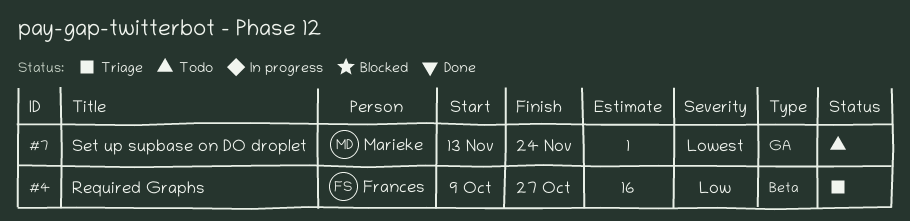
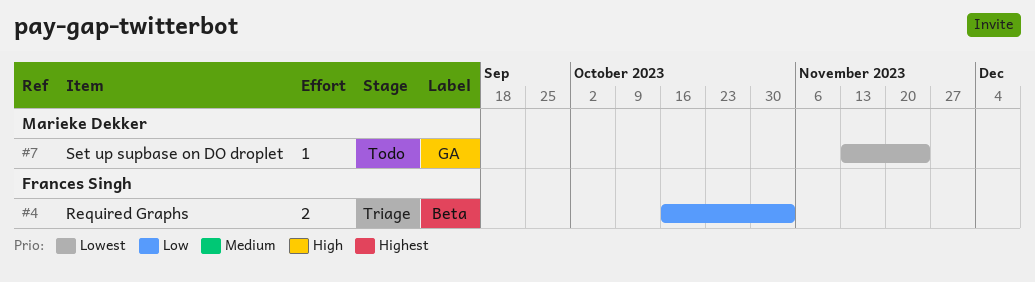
#4, estimate: 16 -> 2
#4, start: Oct 9 -> Oct 16
#4, due: Oct 27 -> Nov 3

